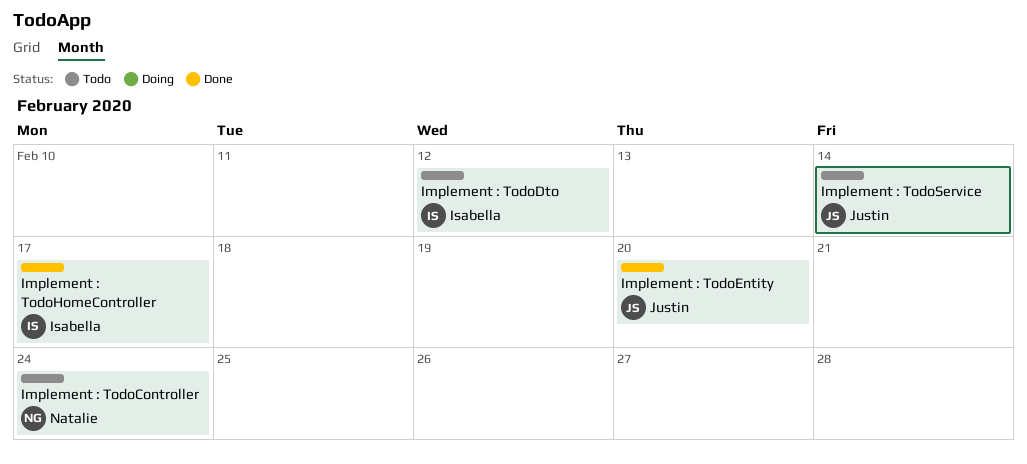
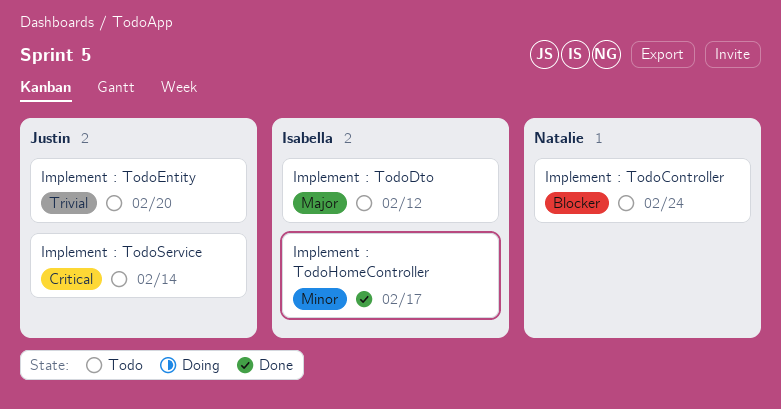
Implement : TodoEntity, status: Done -> Todo

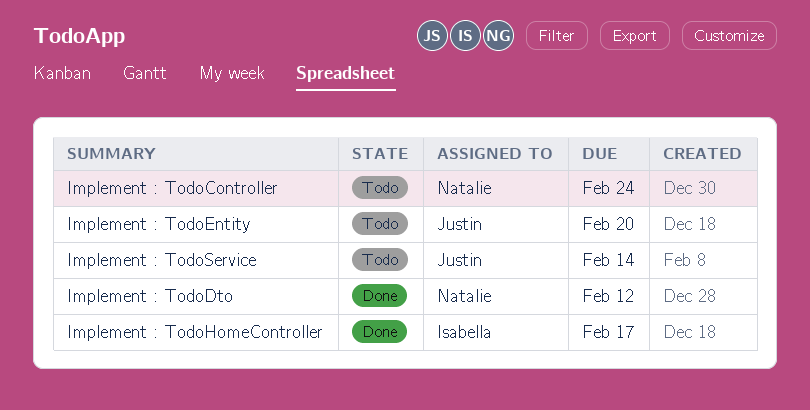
Implement : TodoDto, status: Todo -> Done
Implement : TodoDto, owner: Isabella -> Natalie

